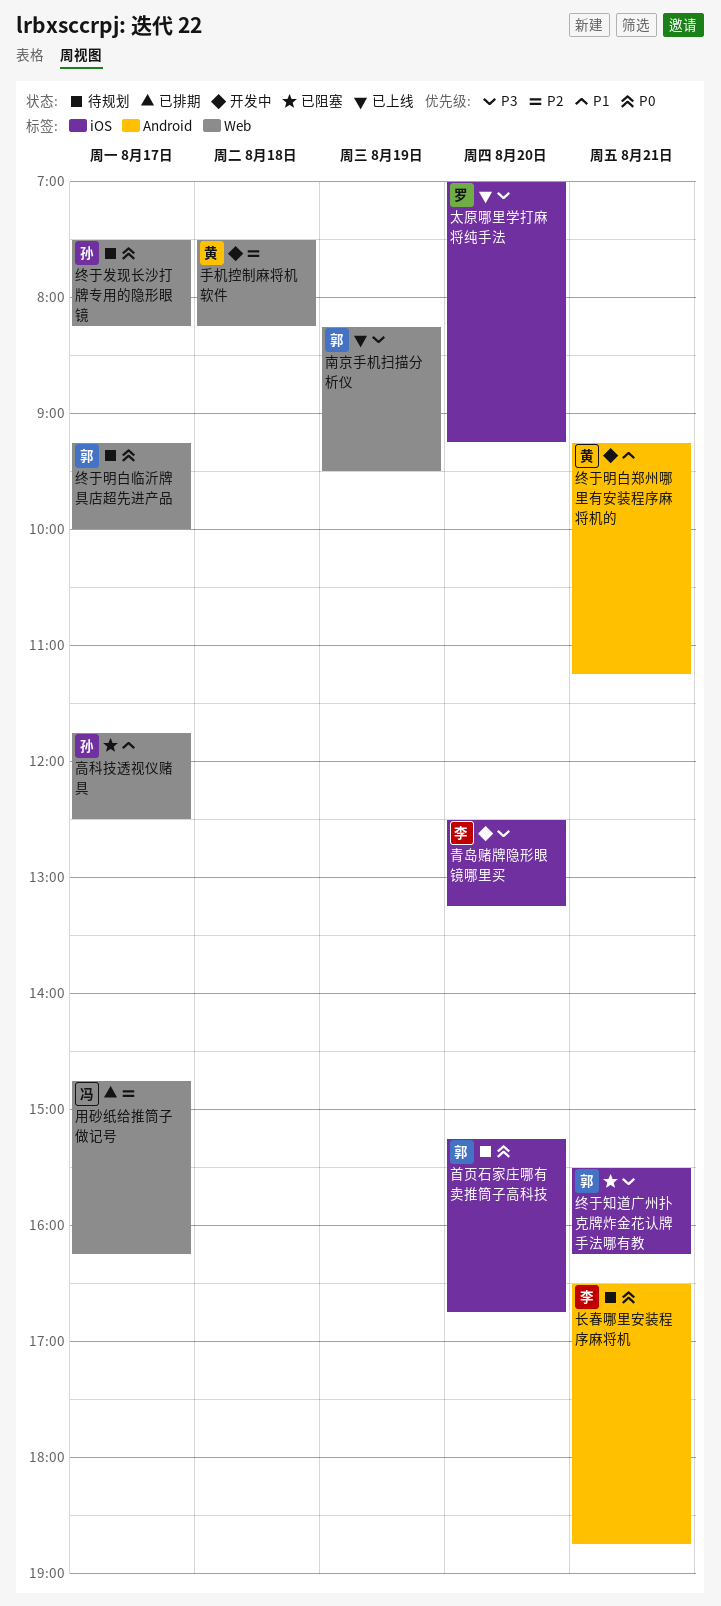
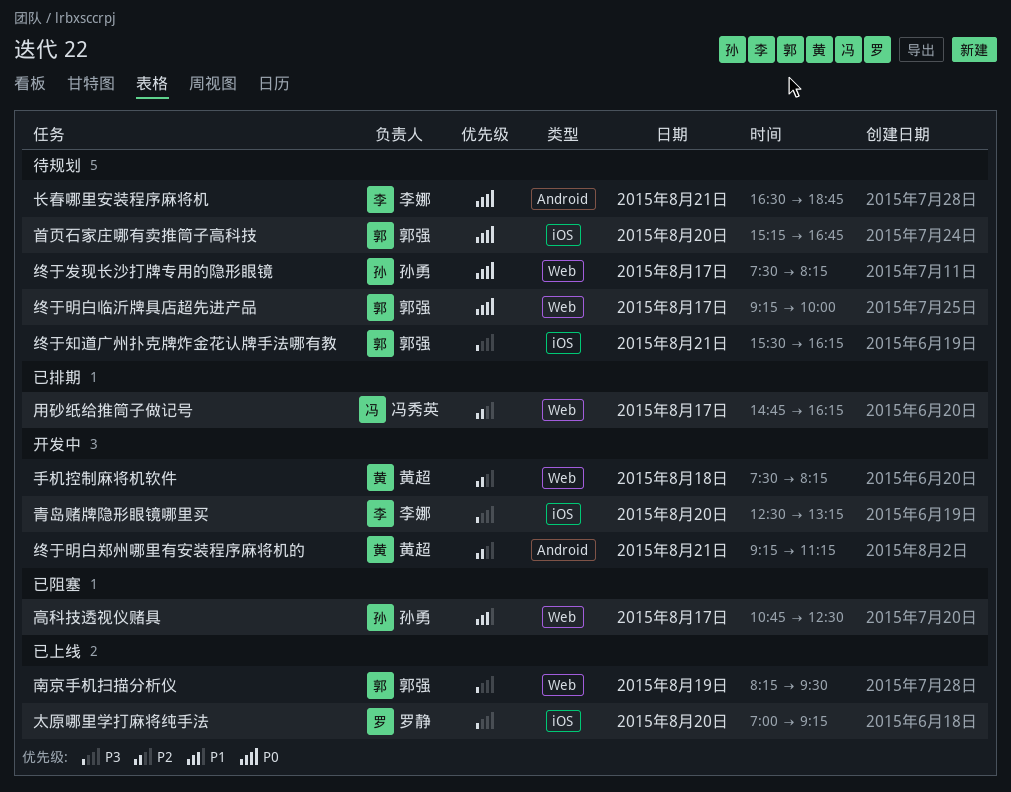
终于明白郑州哪里有安装程序麻将机的, priority: P1 -> P2
终于知道广州扑克牌炸金花认牌手法哪有教, status: 已阻塞 -> 待规划
高科技透视仪赌具, begins: 11:45 -> 10:45

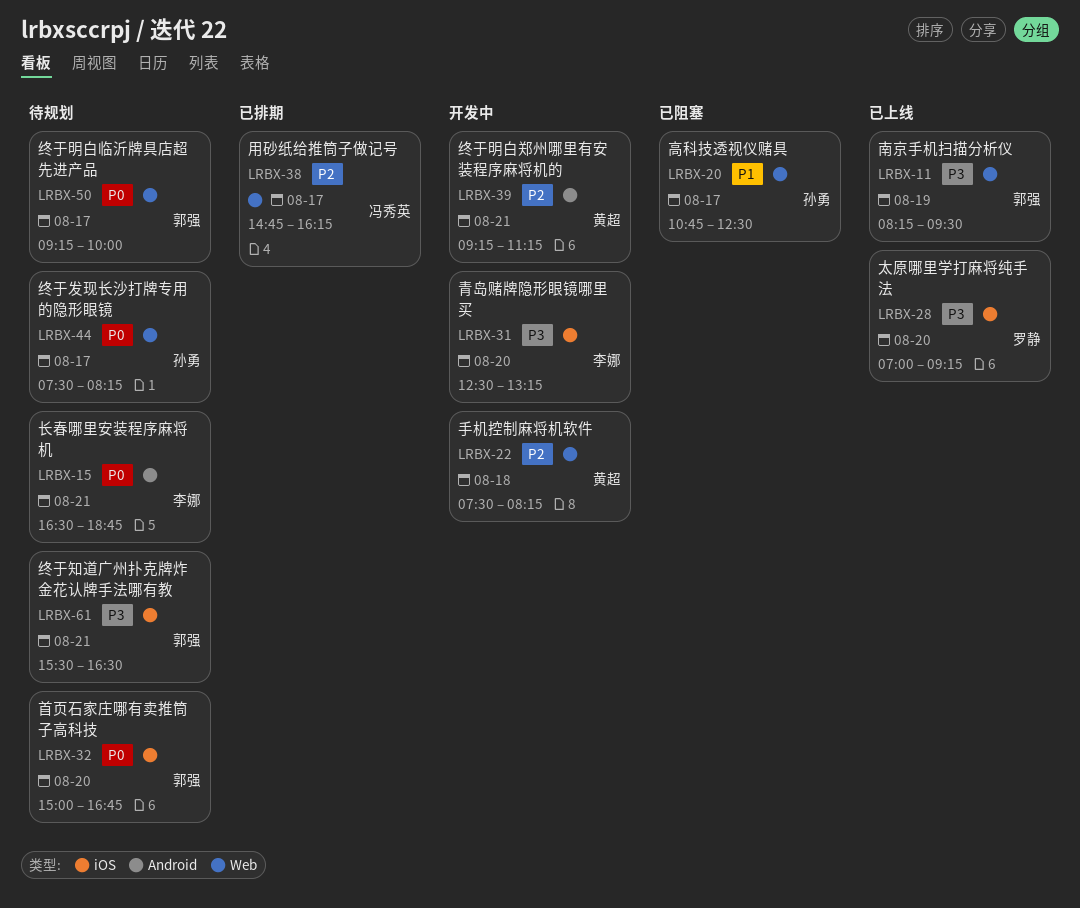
终于知道广州扑克牌炸金花认牌手法哪有教, ends: 16:15 -> 16:30
首页石家庄哪有卖推筒子高科技, begins: 15:15 -> 15:00

